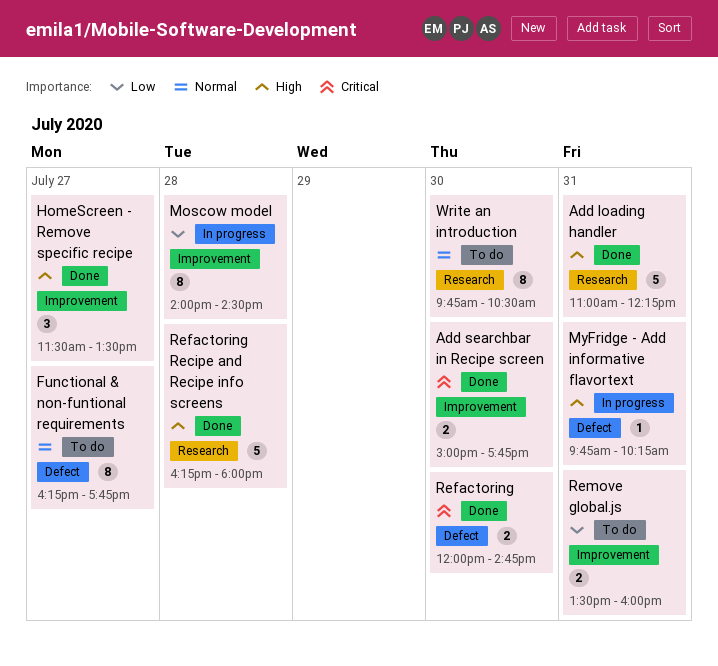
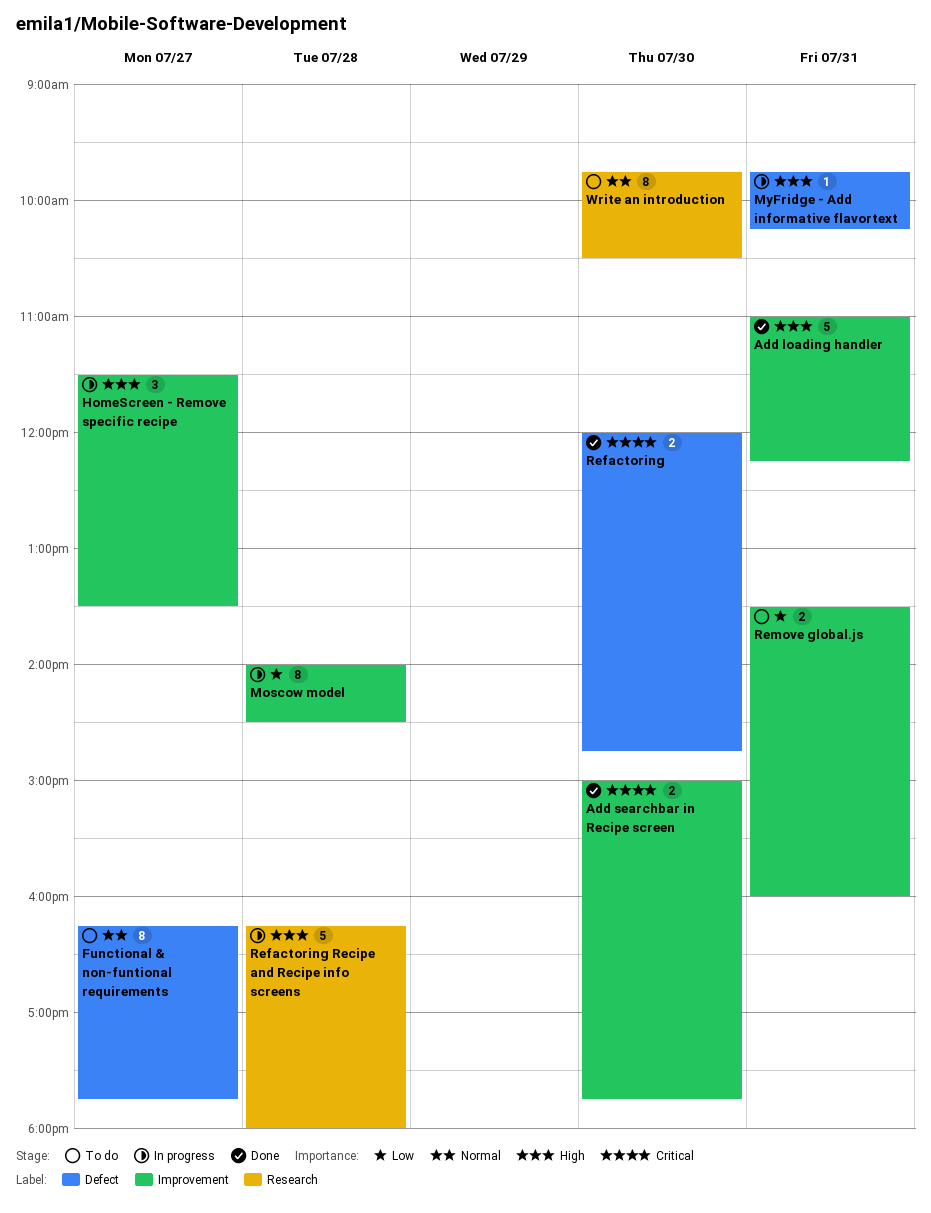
Add loading handler, label: Research -> Improvement
HomeScreen - Remove specific recipe, status: Done -> In progress
Refactoring Recipe and Recipe info screens, status: Done -> In progress

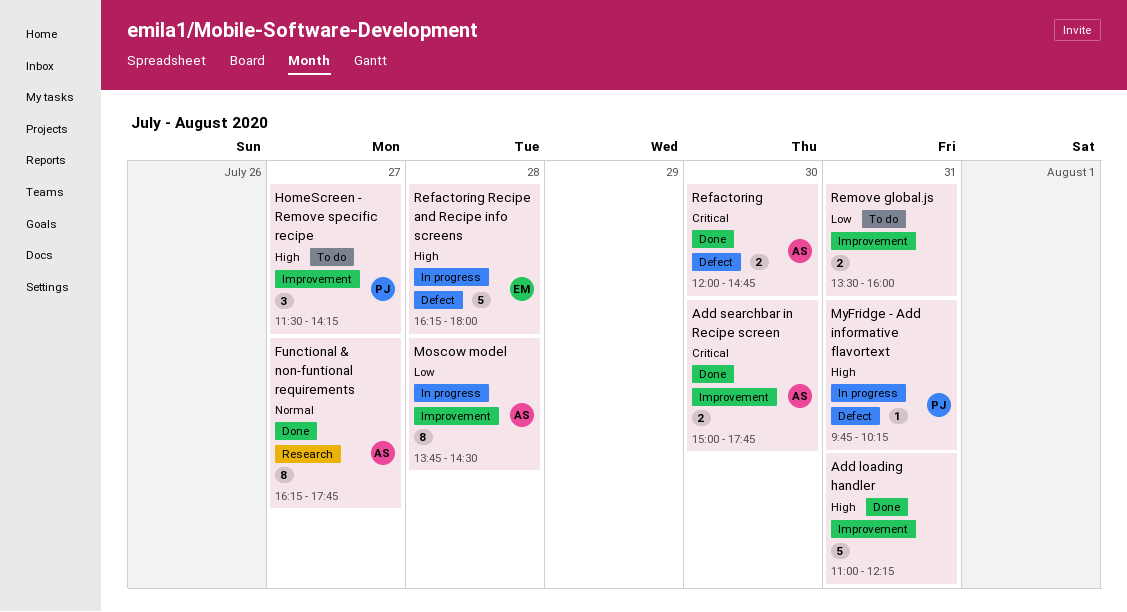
Functional & non-funtional requirements, status: To do -> Done
Functional & non-funtional requirements, label: Defect -> Research
HomeScreen - Remove specific recipe, status: In progress -> To do
HomeScreen - Remove specific recipe, ends: 13:30 -> 14:15
Moscow model, begins: 14:00 -> 13:45
Refactoring Recipe and Recipe info screens, label: Research -> Defect
Write an introduction: present -> none

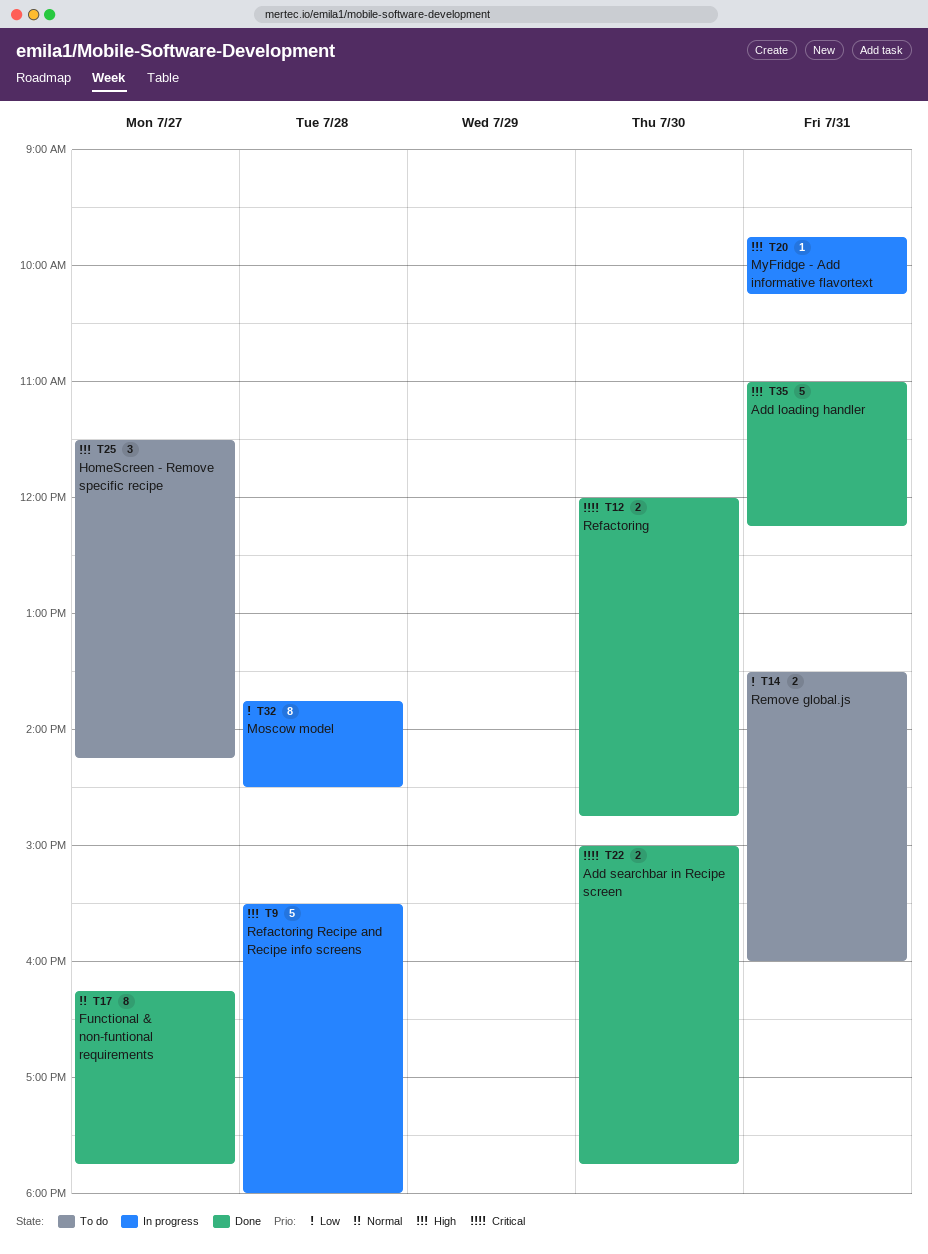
Refactoring Recipe and Recipe info screens, begins: 16:15 -> 15:30

